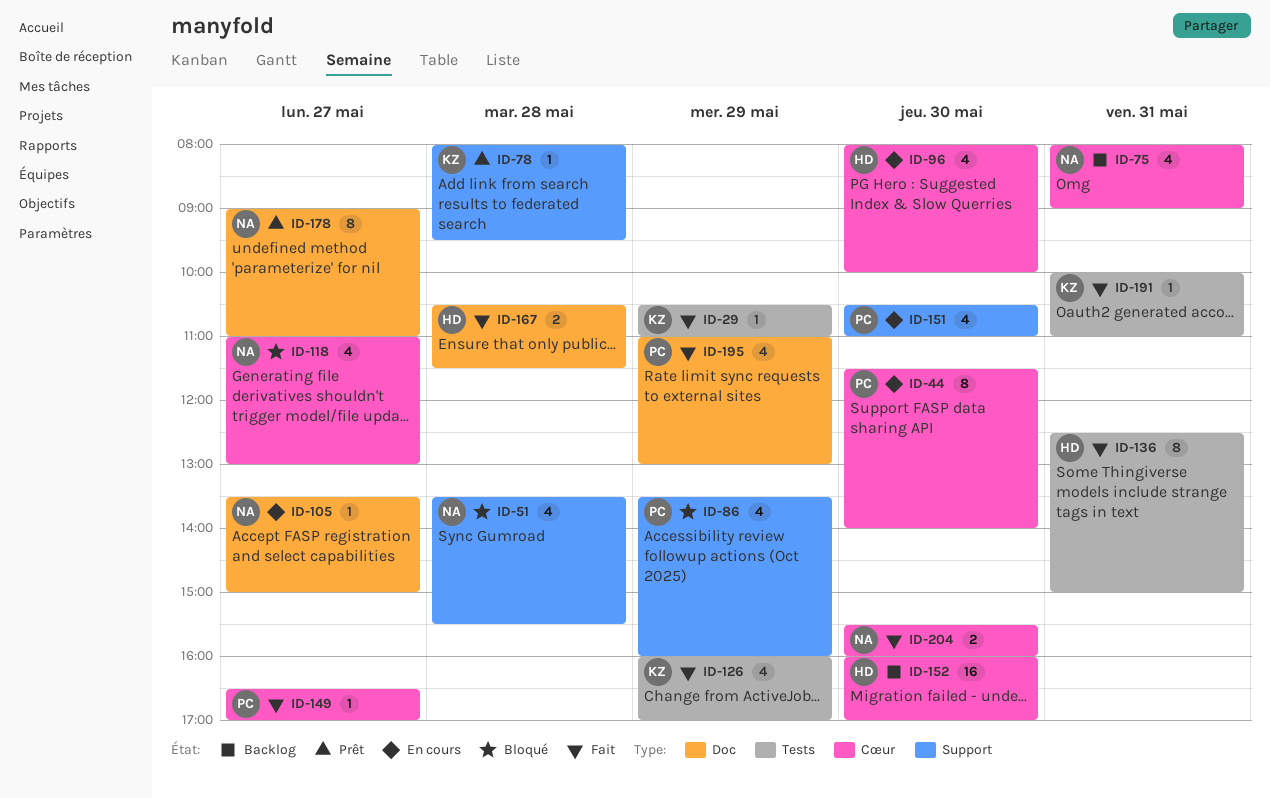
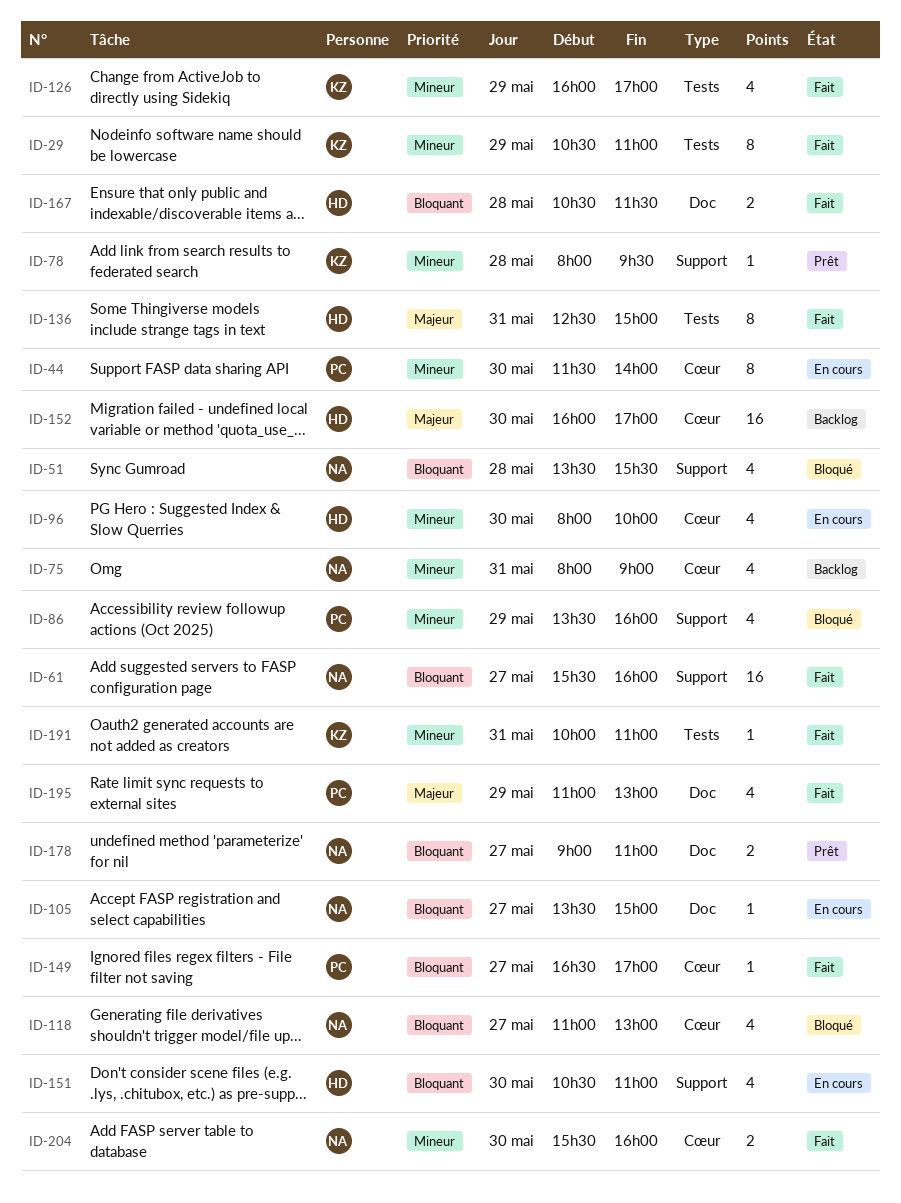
ID-29, estimate: 1 -> 8
ID-61: none -> present
ID-151, owner: PC -> HD
ID-178, estimate: 8 -> 2

